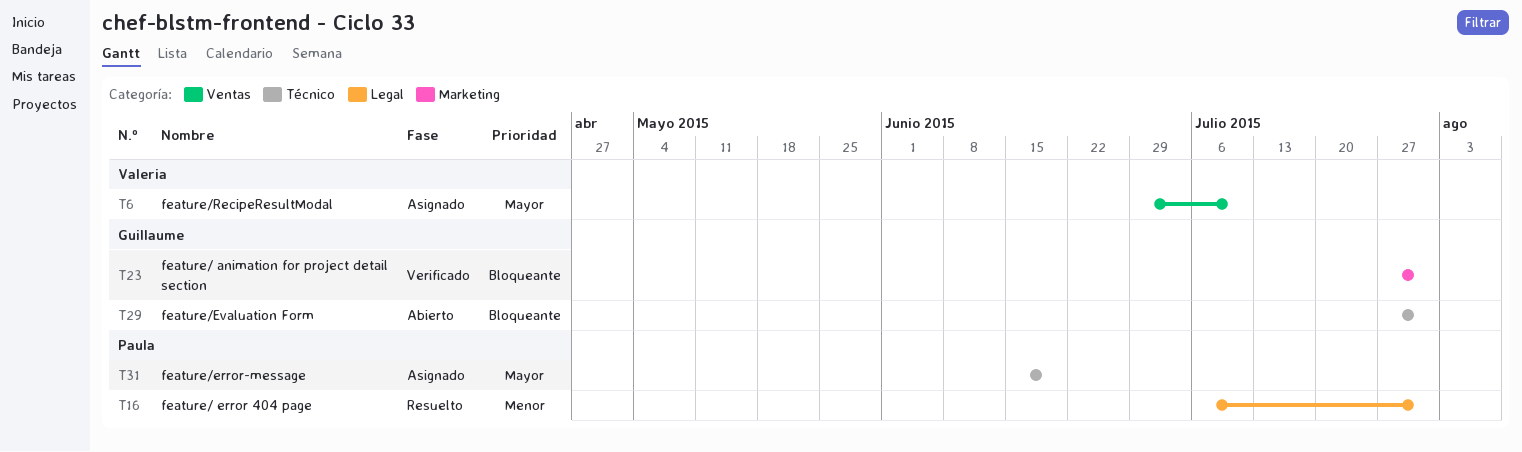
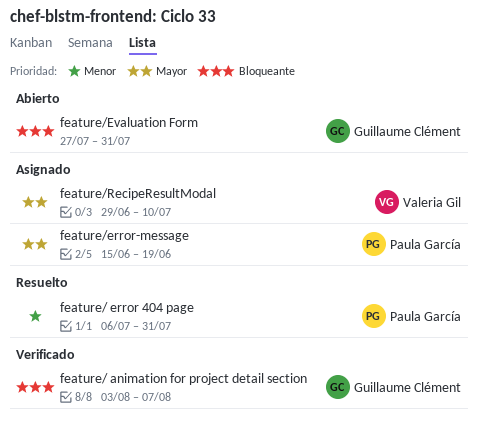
feature/ animation for project detail section, start: Jul 27 -> Aug 3
feature/ animation for project detail section, due: Jul 31 -> Aug 7

